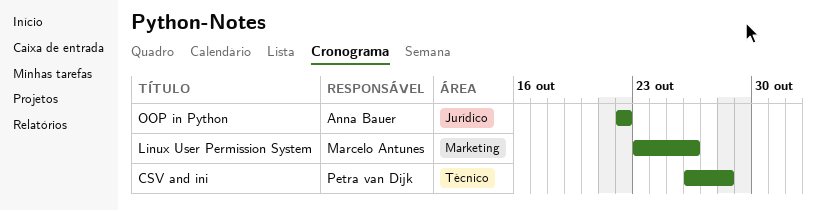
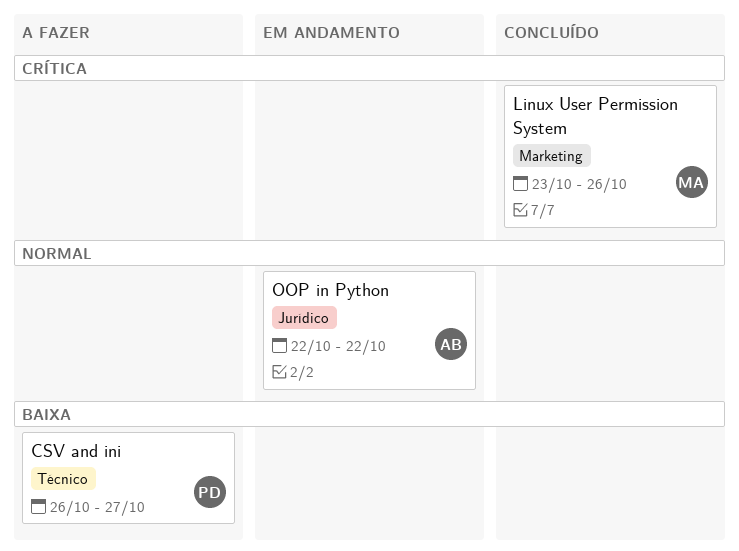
CSV and ini, due: Oct 28 -> Oct 27

